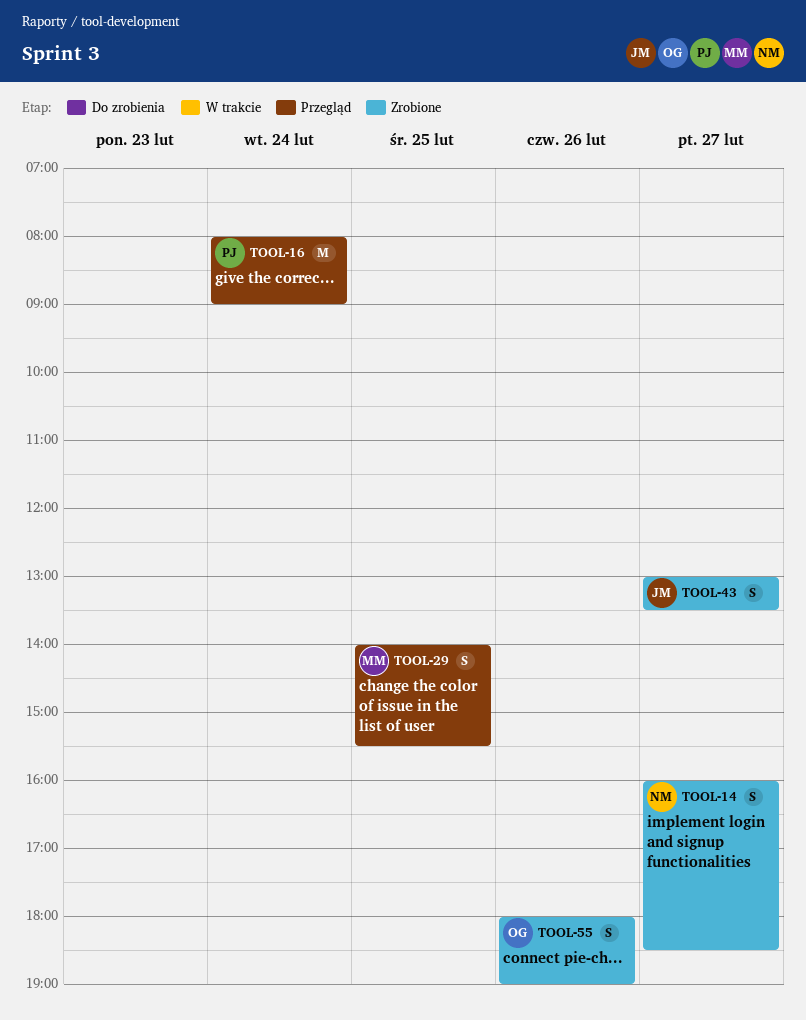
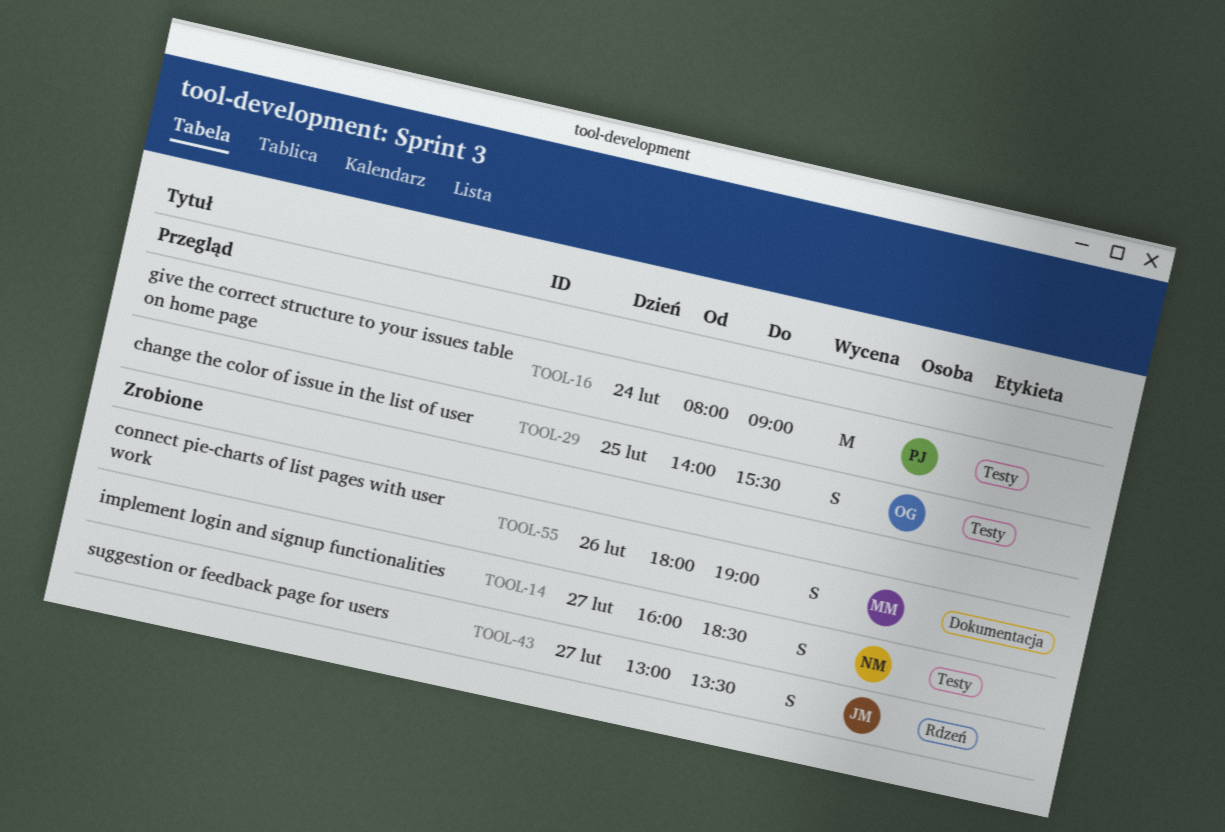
TOOL-29, owner: MM -> OG
TOOL-55, owner: OG -> MM

